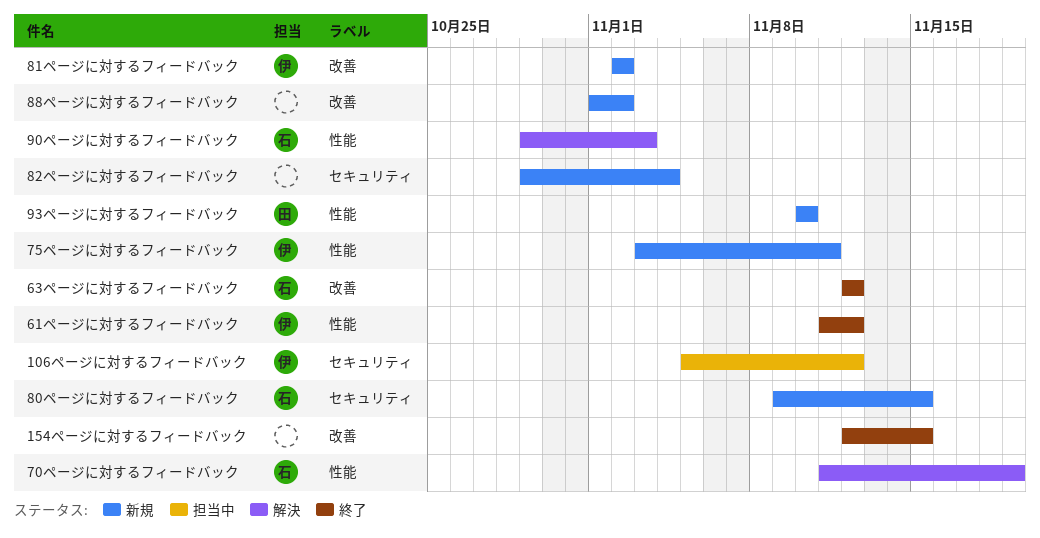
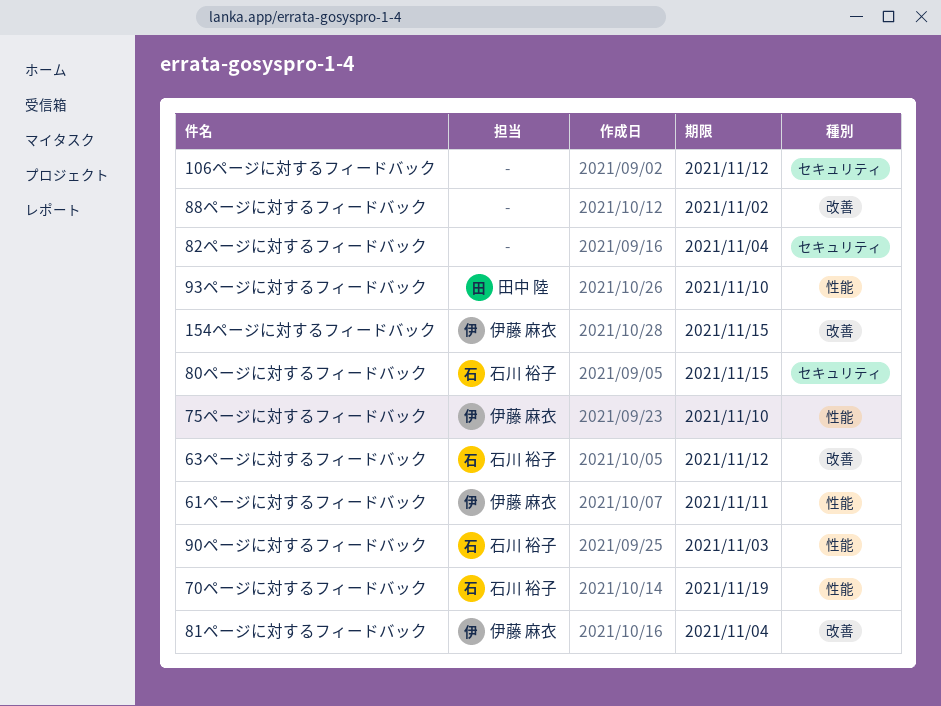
106ページに対するフィードバック, owner: 伊藤 麻衣 -> none
154ページに対するフィードバック, owner: none -> 伊藤 麻衣
61ページに対するフィードバック, due: Nov 12 -> Nov 11
75ページに対するフィードバック, due: Nov 11 -> Nov 10
81ページに対するフィードバック, due: Nov 2 -> Nov 4

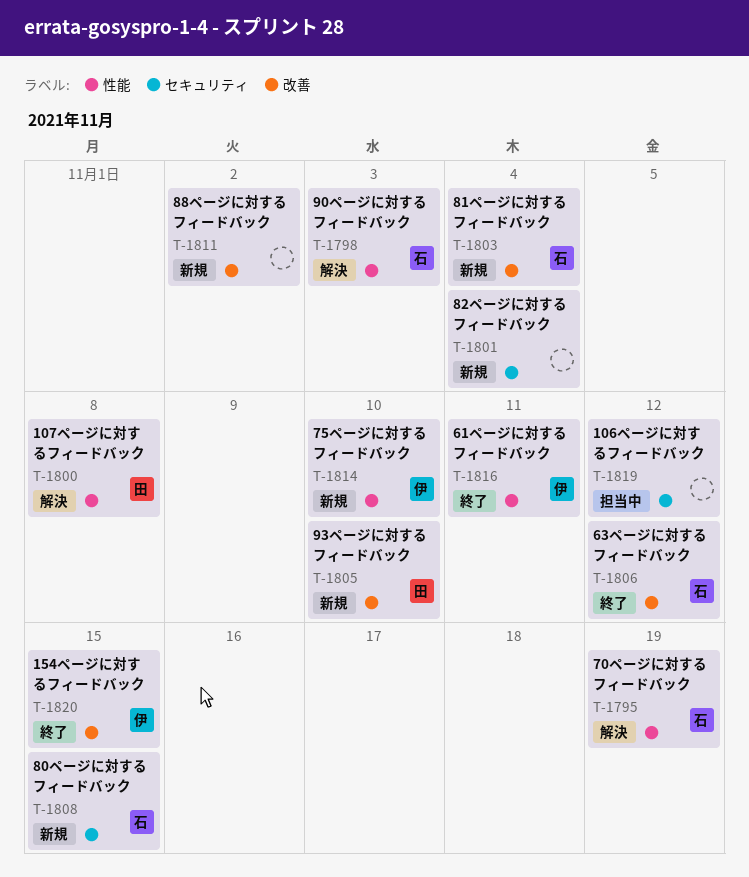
107ページに対するフィードバック: none -> present
81ページに対するフィードバック, owner: 伊藤 麻衣 -> 石川 裕子
93ページに対するフィードバック, label: 性能 -> 改善

